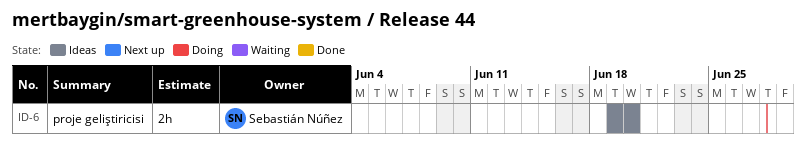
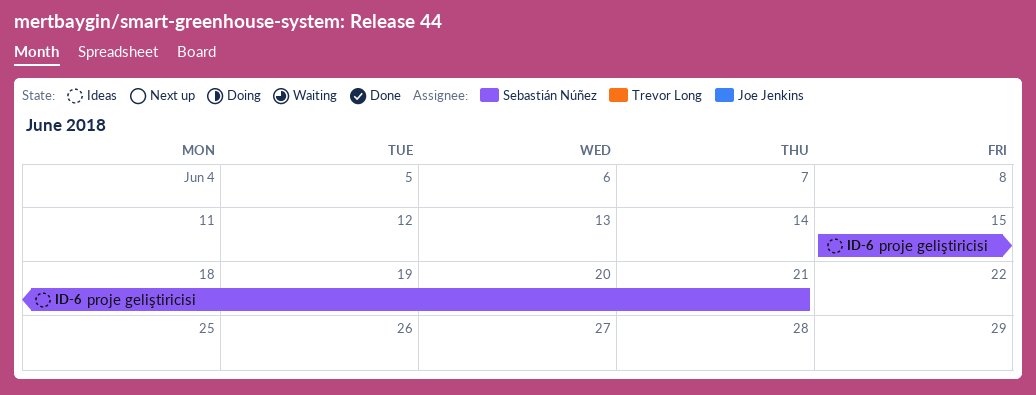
ID-6, start: Jun 19 -> Jun 15
ID-6, due: Jun 20 -> Jun 21

